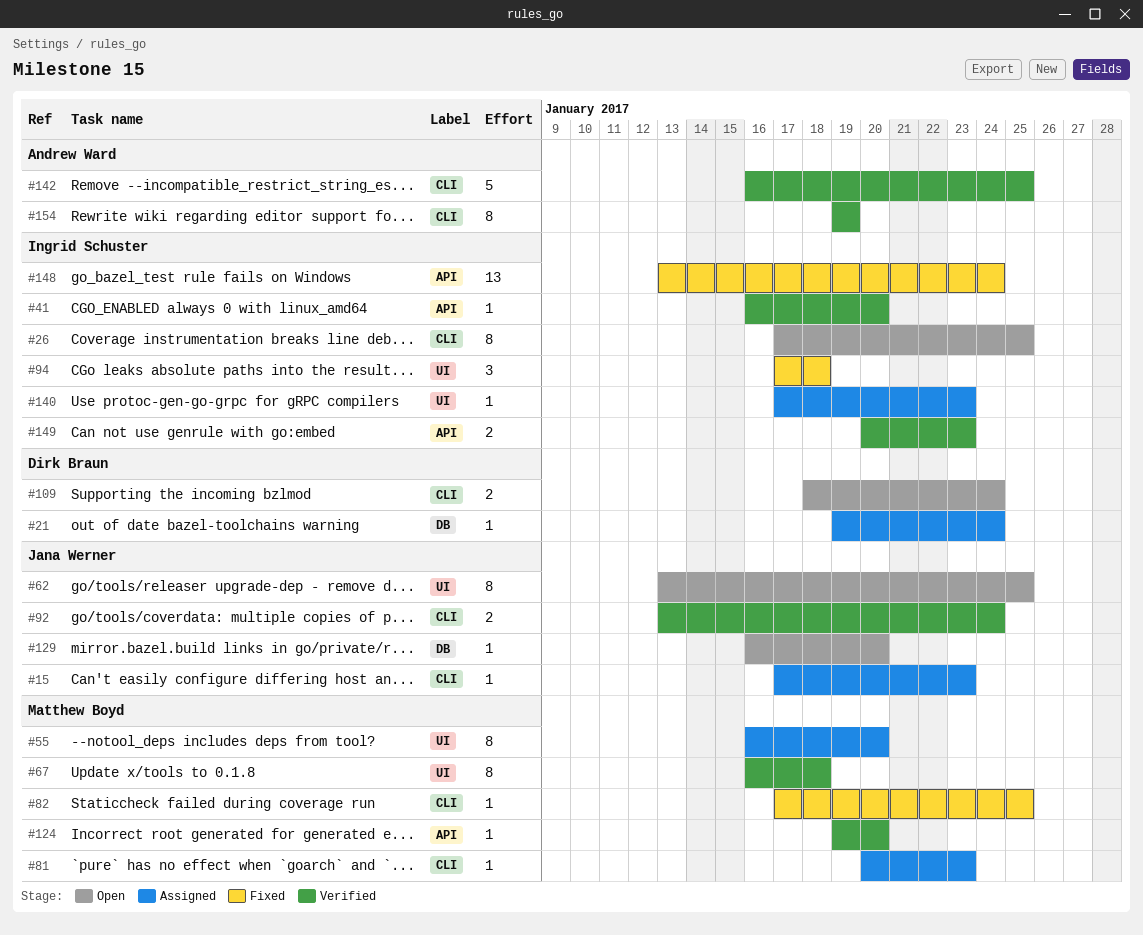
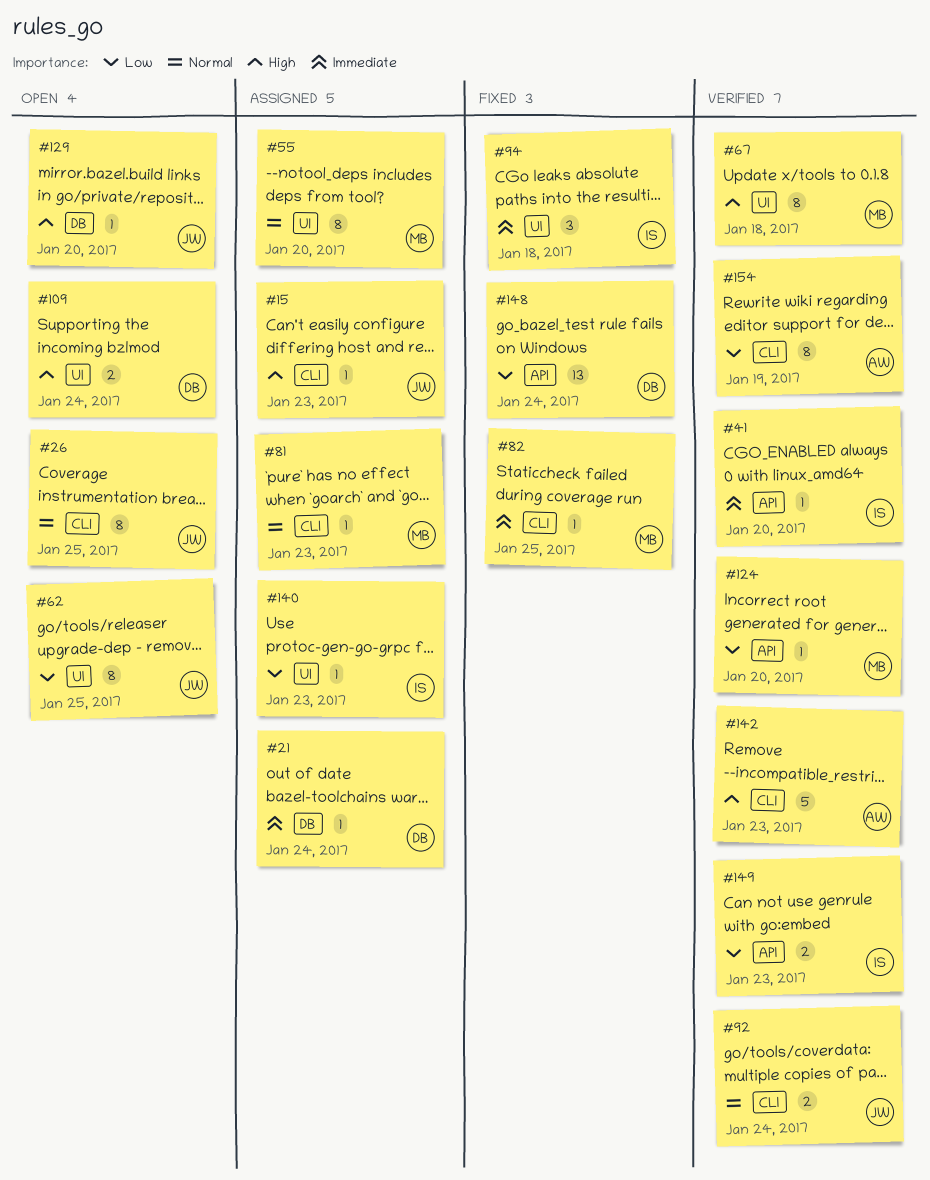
#26, owner: Ingrid Schuster -> Jana Werner
#109, label: CLI -> UI
#142, due: Jan 25 -> Jan 23
#148, owner: Ingrid Schuster -> Dirk Braun

